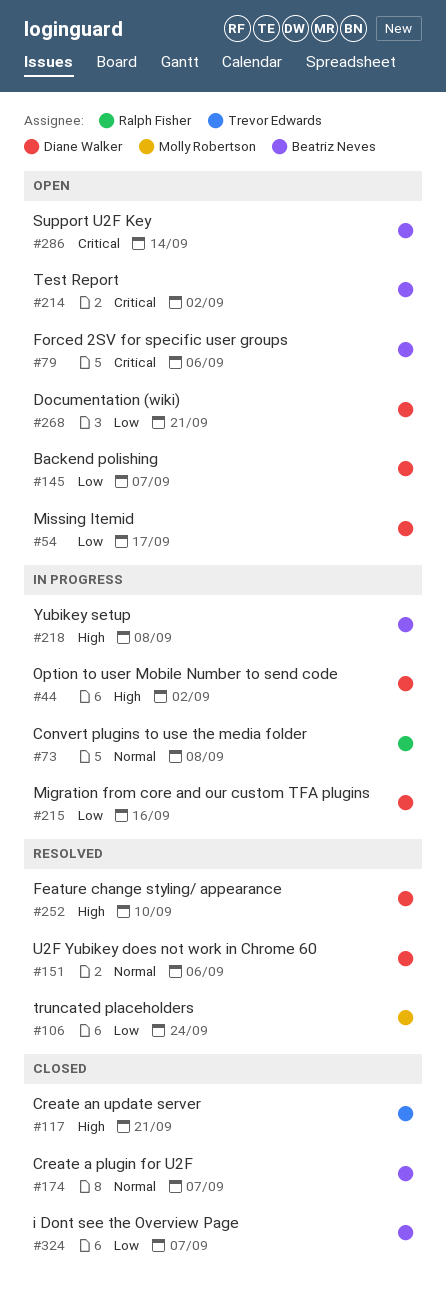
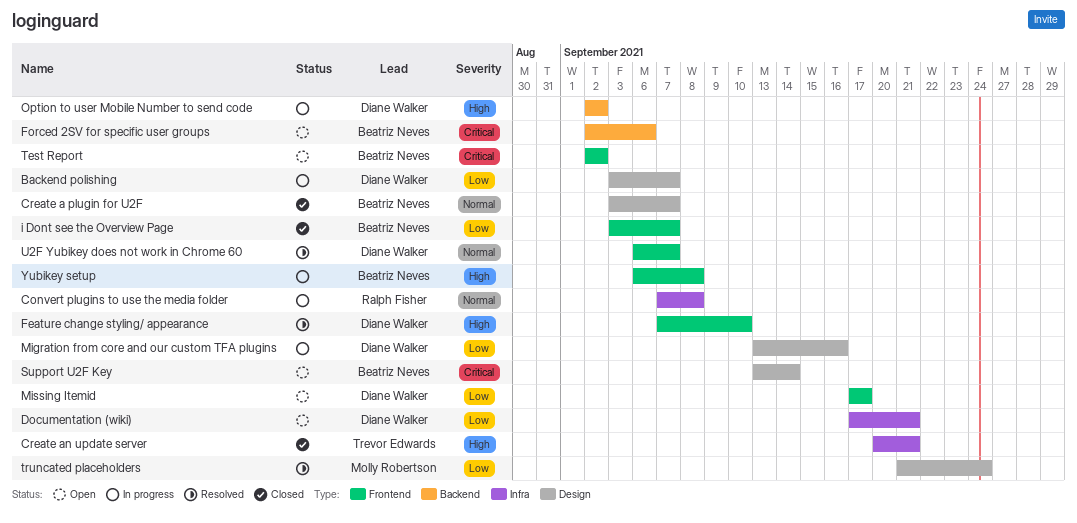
Backend polishing, status: Open -> In progress
U2F Yubikey does not work in Chrome 60, due: Sep 6 -> Sep 7

